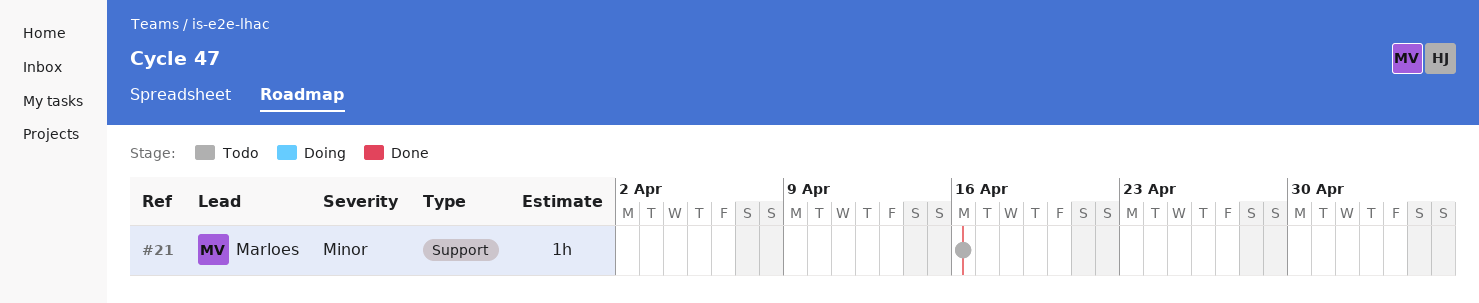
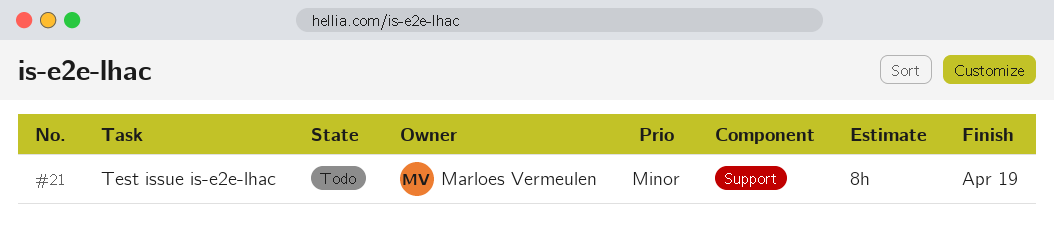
#21, estimate: 1h -> 8h
#21, due: Apr 16 -> Apr 19

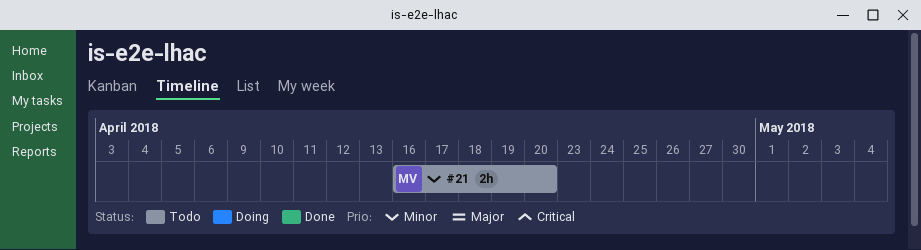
#21, estimate: 8h -> 2h
#21, due: Apr 19 -> Apr 20

